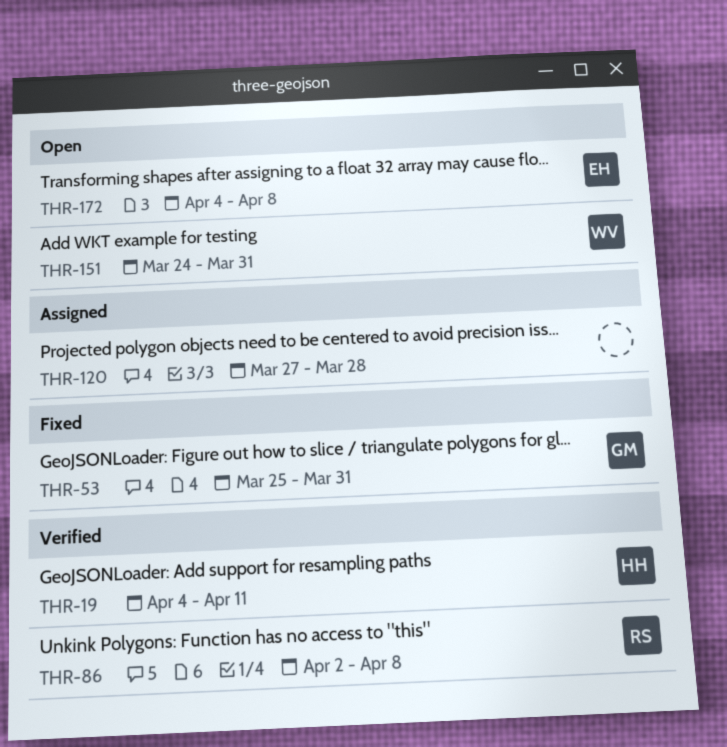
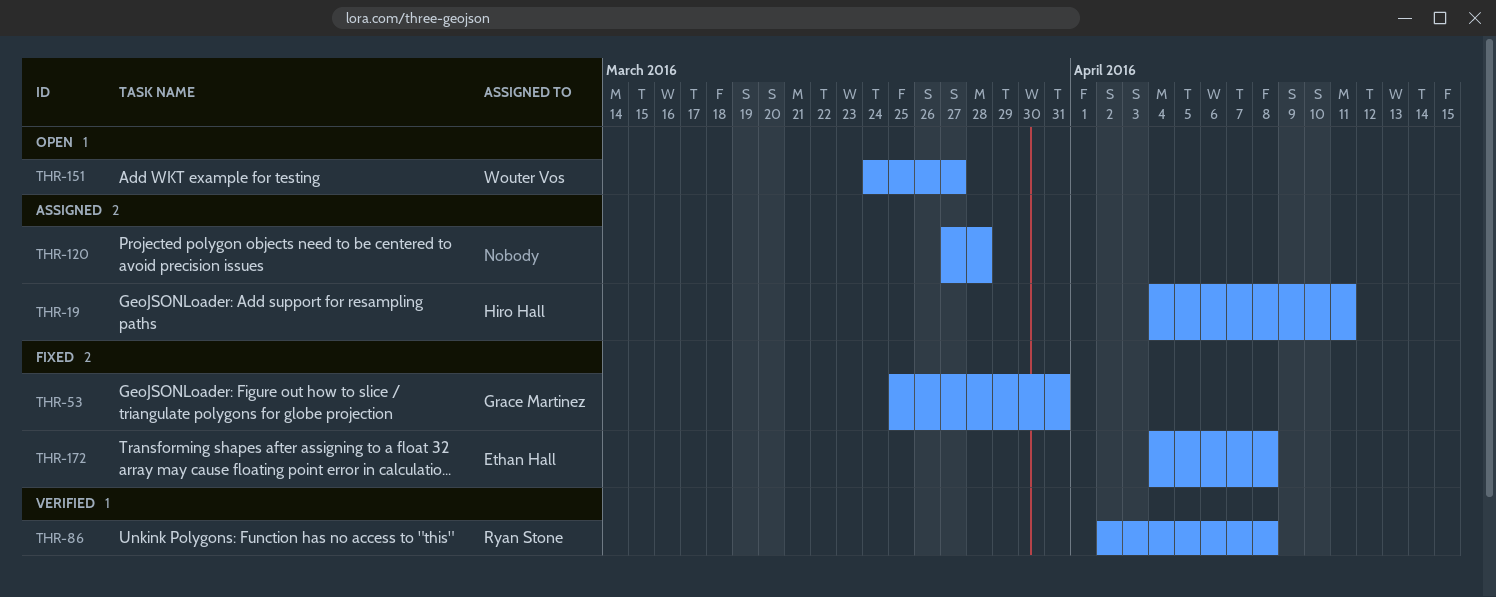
THR-19, status: Verified -> Assigned
THR-151, due: Mar 31 -> Mar 27
THR-172, status: Open -> Fixed

